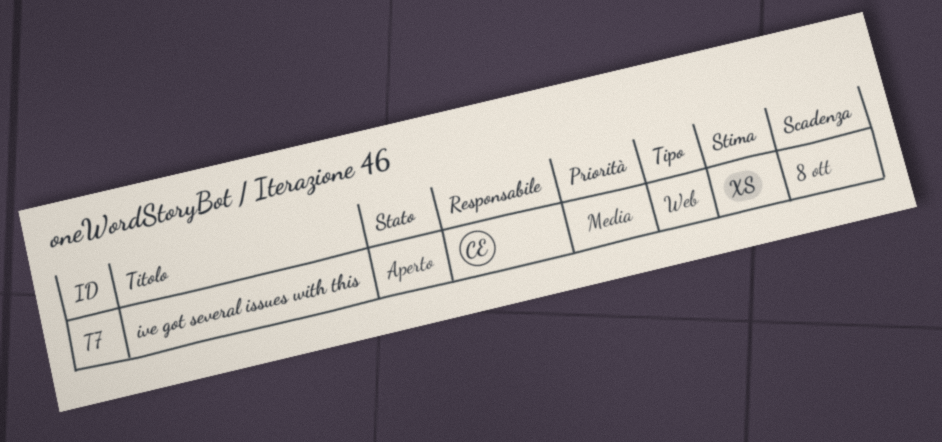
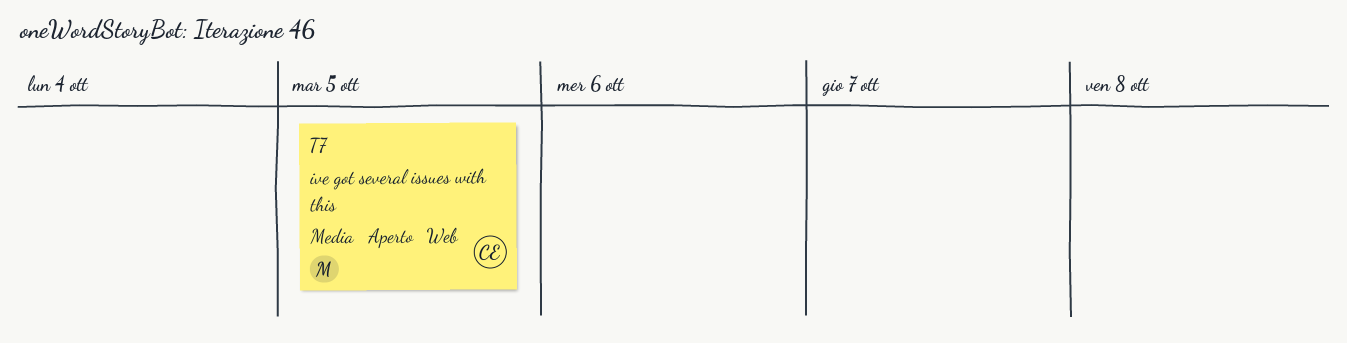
T7, estimate: XS -> M
T7, due: Oct 8 -> Oct 5

